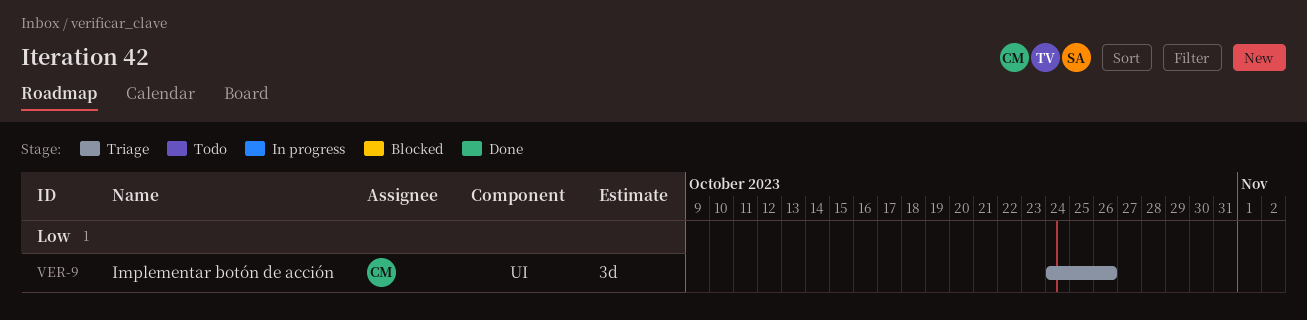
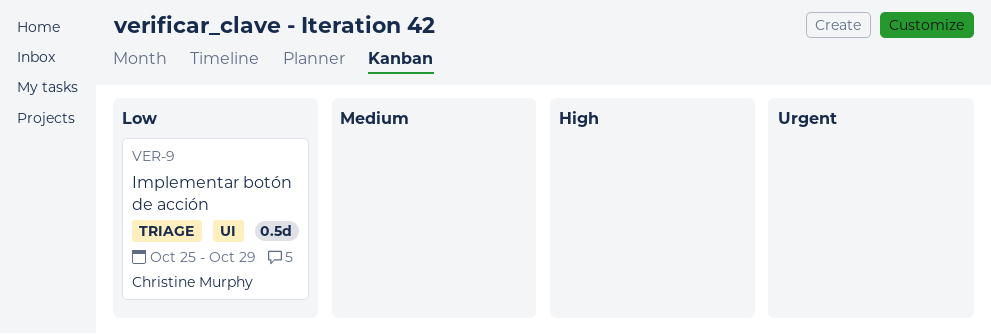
VER-9, estimate: 3d -> 0.5d
VER-9, start: Oct 24 -> Oct 25
VER-9, due: Oct 26 -> Oct 29

